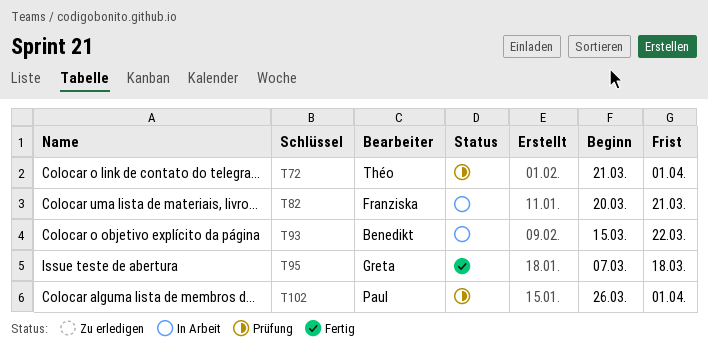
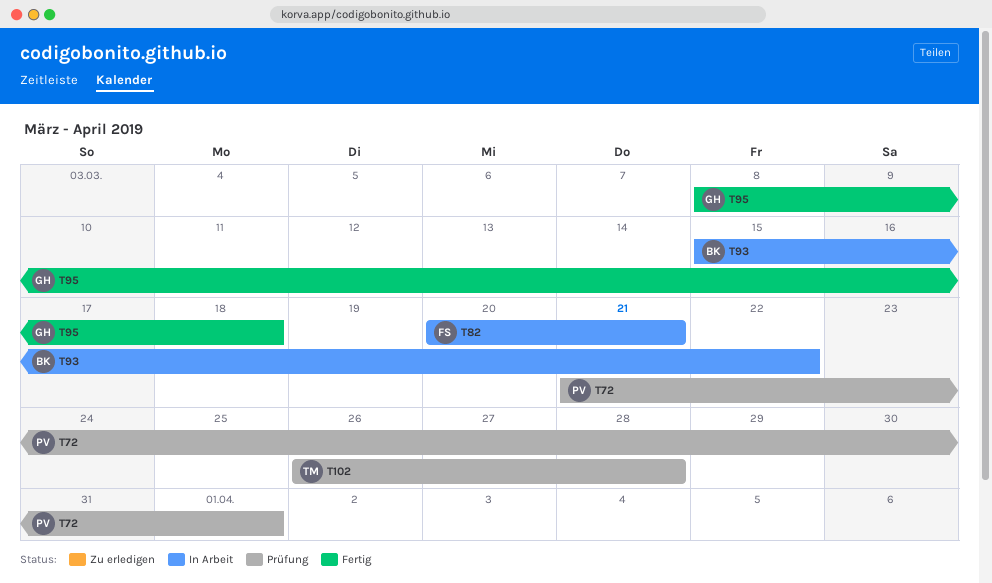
T72, owner: Théo -> Paul
T95, start: Mar 7 -> Mar 8
T102, owner: Paul -> Théo
T102, due: Apr 1 -> Mar 28

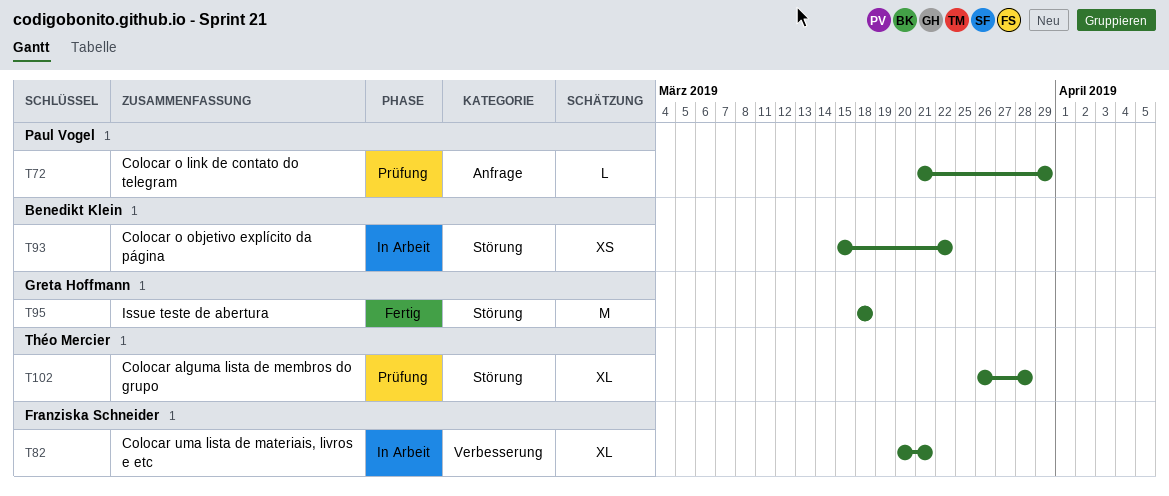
T72, due: Apr 1 -> Mar 29
T95, start: Mar 8 -> Mar 18

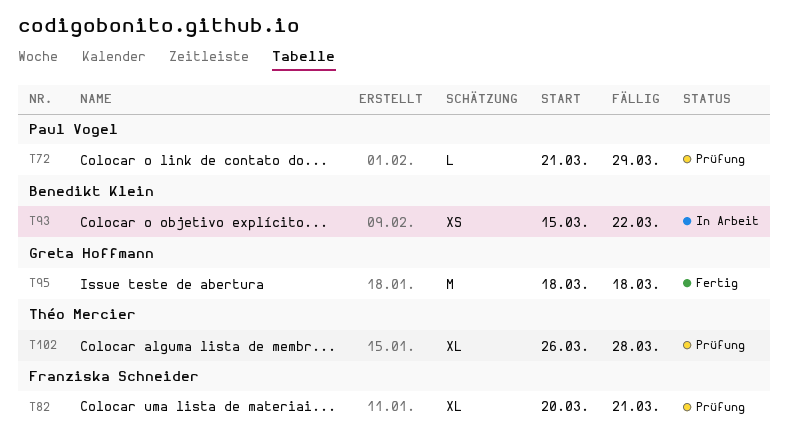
T82, status: In Arbeit -> Prüfung

